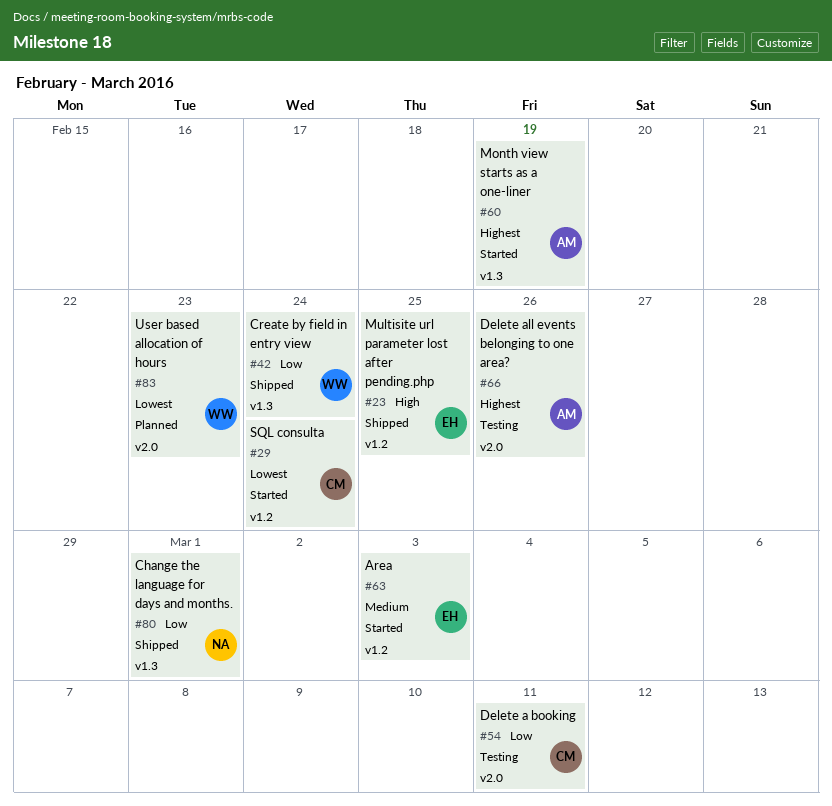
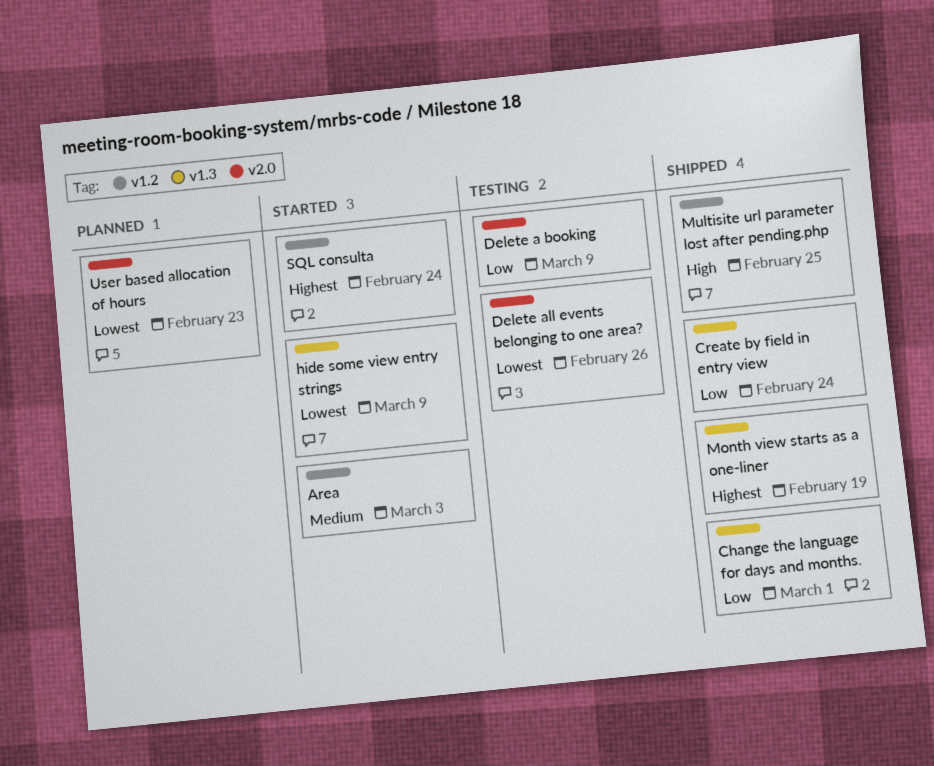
Delete a booking, due: Mar 11 -> Mar 9
Delete all events belonging to one area?, priority: Highest -> Lowest
hide some view entry strings: none -> present
Month view starts as a one-liner, status: Started -> Shipped
SQL consulta, priority: Lowest -> Highest

